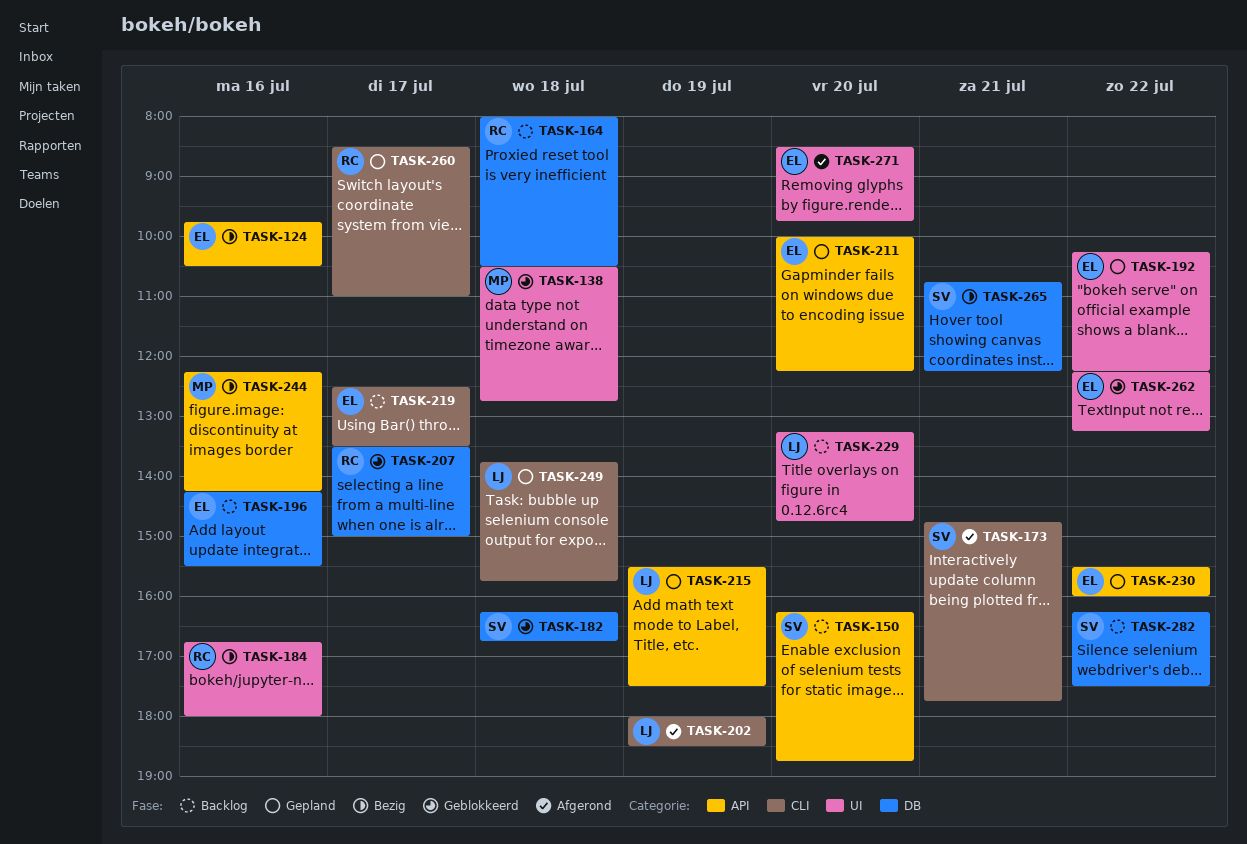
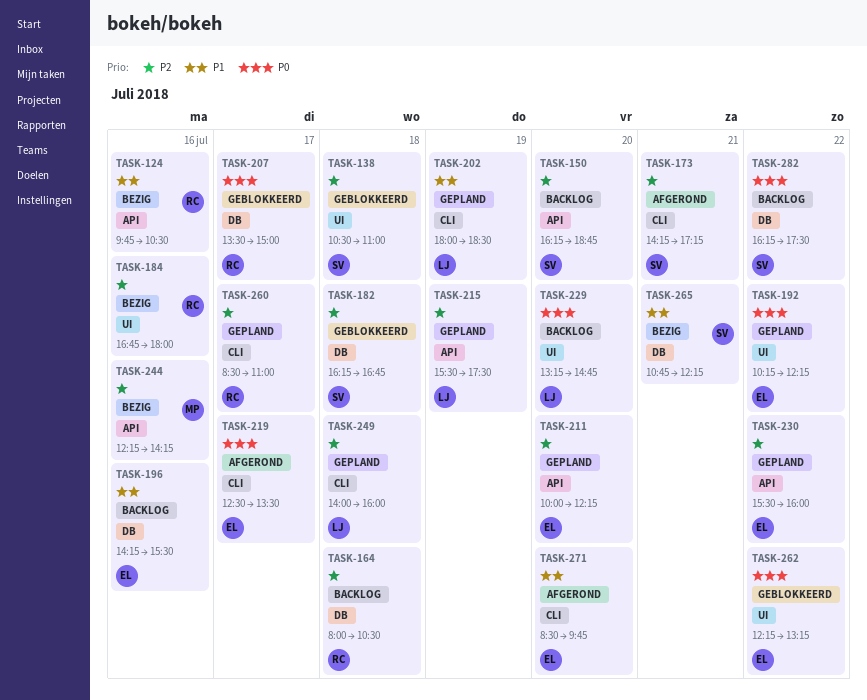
TASK-124, owner: EL -> RC
TASK-138, owner: MP -> SV
TASK-138, ends: 12:45 -> 11:00
TASK-173, begins: 14:45 -> 14:15
TASK-173, ends: 17:45 -> 17:15
TASK-202, status: Afgerond -> Gepland
TASK-219, status: Backlog -> Afgerond
TASK-249, begins: 13:45 -> 14:00
TASK-249, ends: 15:45 -> 16:00
TASK-271, label: UI -> CLI

